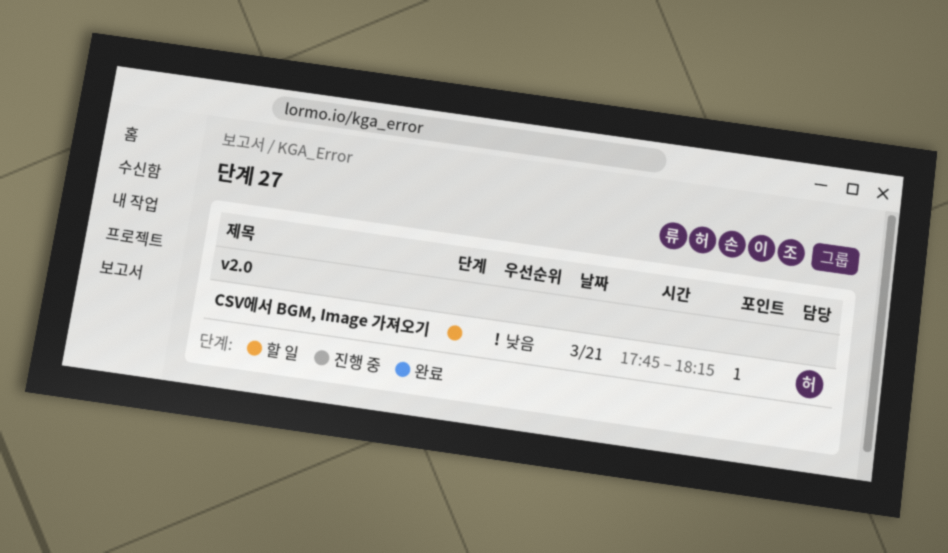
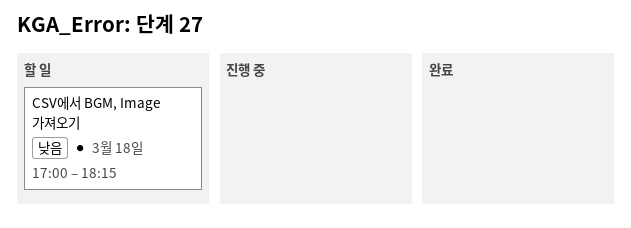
CSV에서 BGM, Image 가져오기, day: Mar 21 -> Mar 18
CSV에서 BGM, Image 가져오기, begins: 17:45 -> 17:00

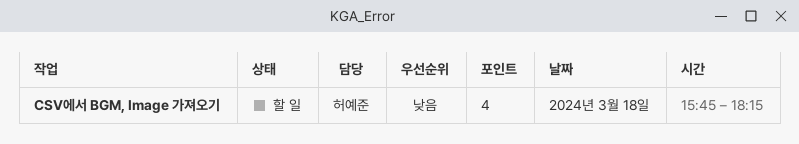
CSV에서 BGM, Image 가져오기, estimate: 1 -> 4
CSV에서 BGM, Image 가져오기, begins: 17:00 -> 15:45

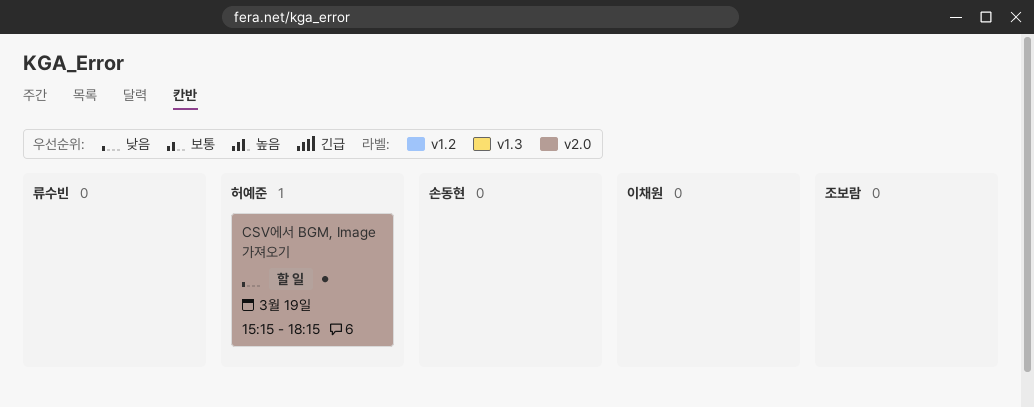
CSV에서 BGM, Image 가져오기, estimate: 4 -> 1
CSV에서 BGM, Image 가져오기, day: Mar 18 -> Mar 19
CSV에서 BGM, Image 가져오기, begins: 15:45 -> 15:15

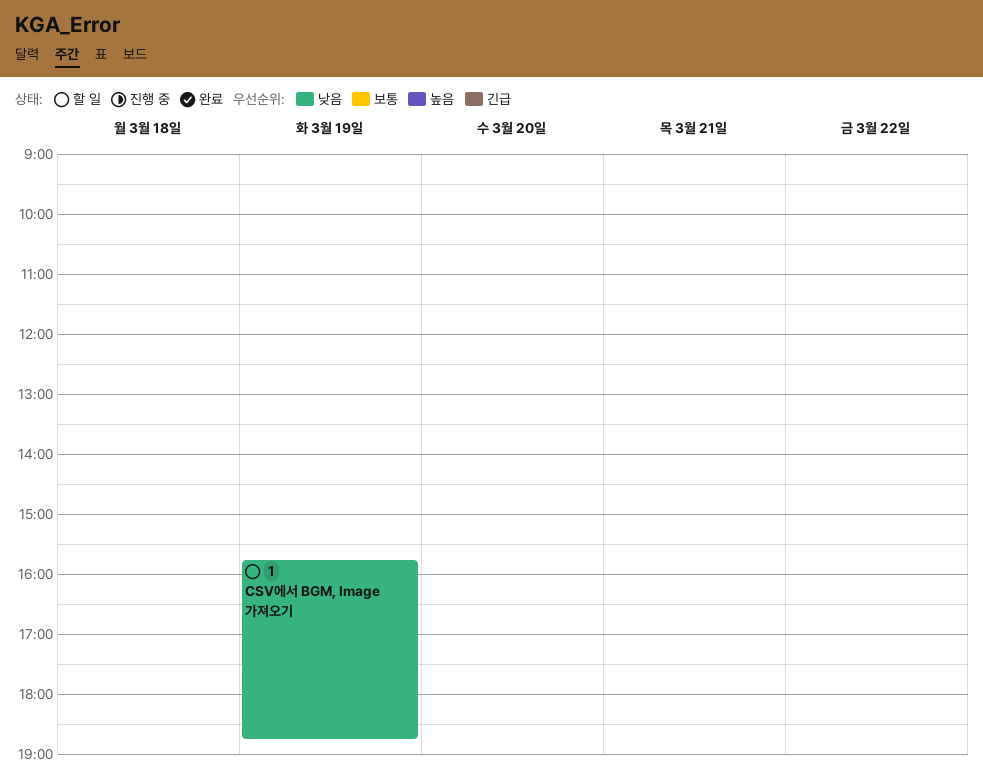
CSV에서 BGM, Image 가져오기, begins: 15:15 -> 15:45
CSV에서 BGM, Image 가져오기, ends: 18:15 -> 18:45

